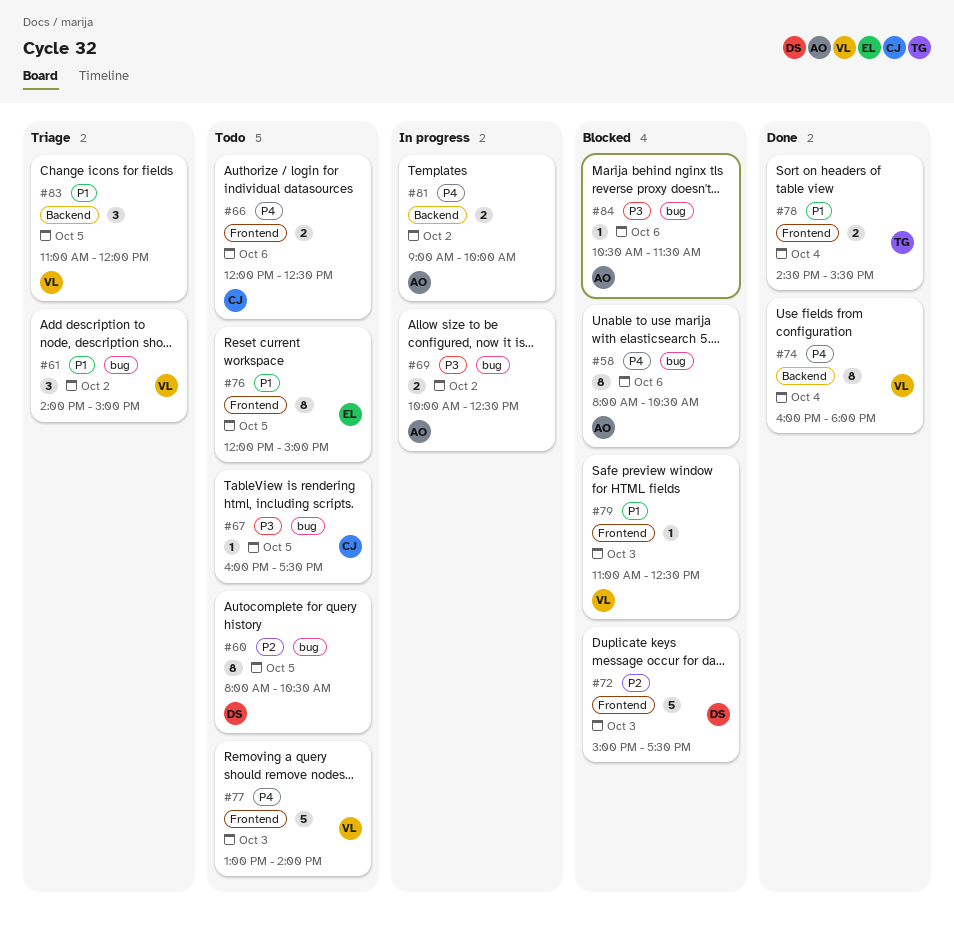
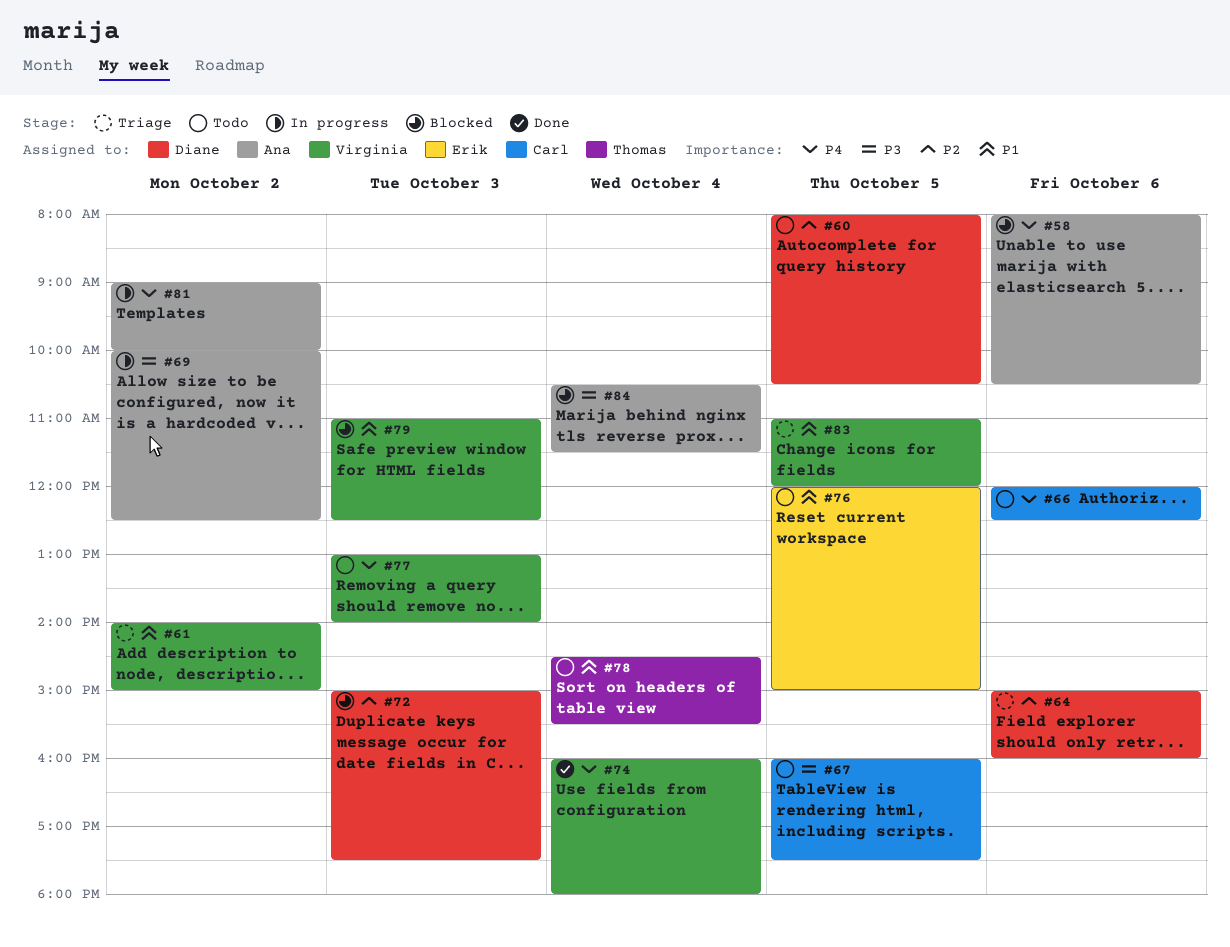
#64: none -> present
#78, status: Done -> Todo
#84, day: Oct 6 -> Oct 4

